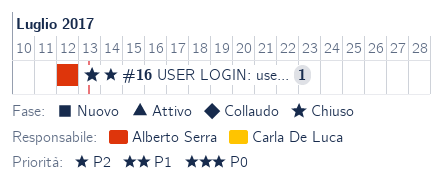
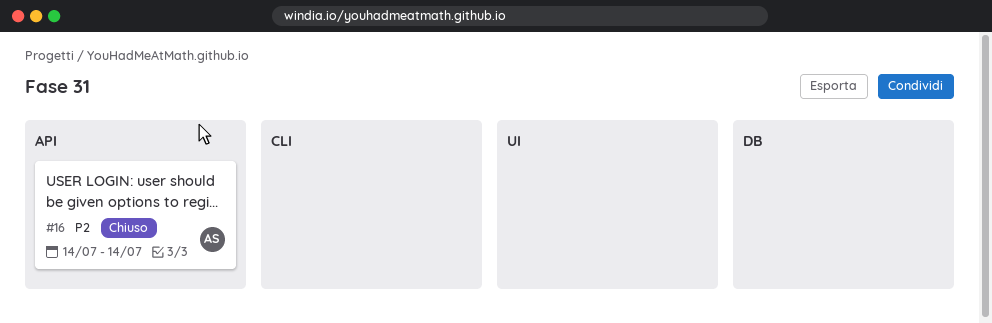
#16, start: Jul 12 -> Jul 14
#16, due: Jul 12 -> Jul 14

